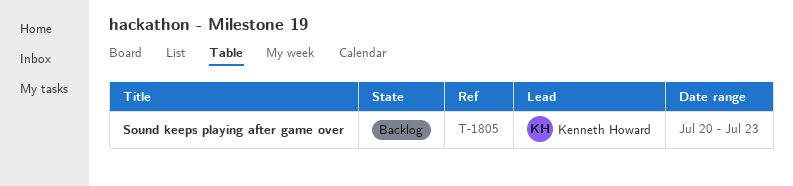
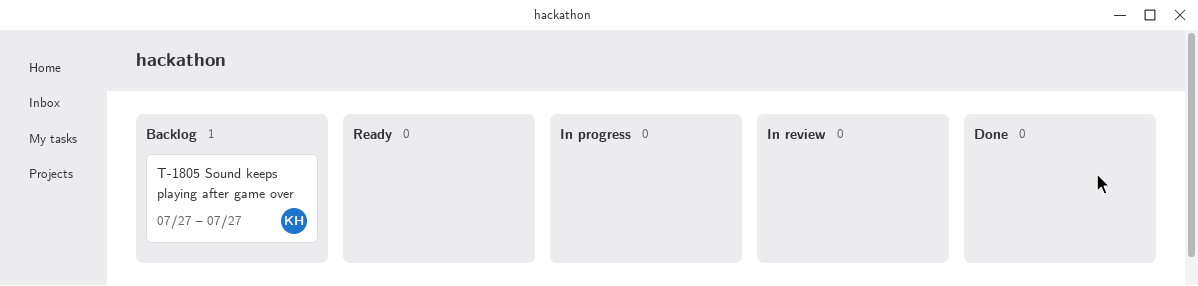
T-1805, start: Jul 20 -> Jul 27
T-1805, due: Jul 23 -> Jul 27

